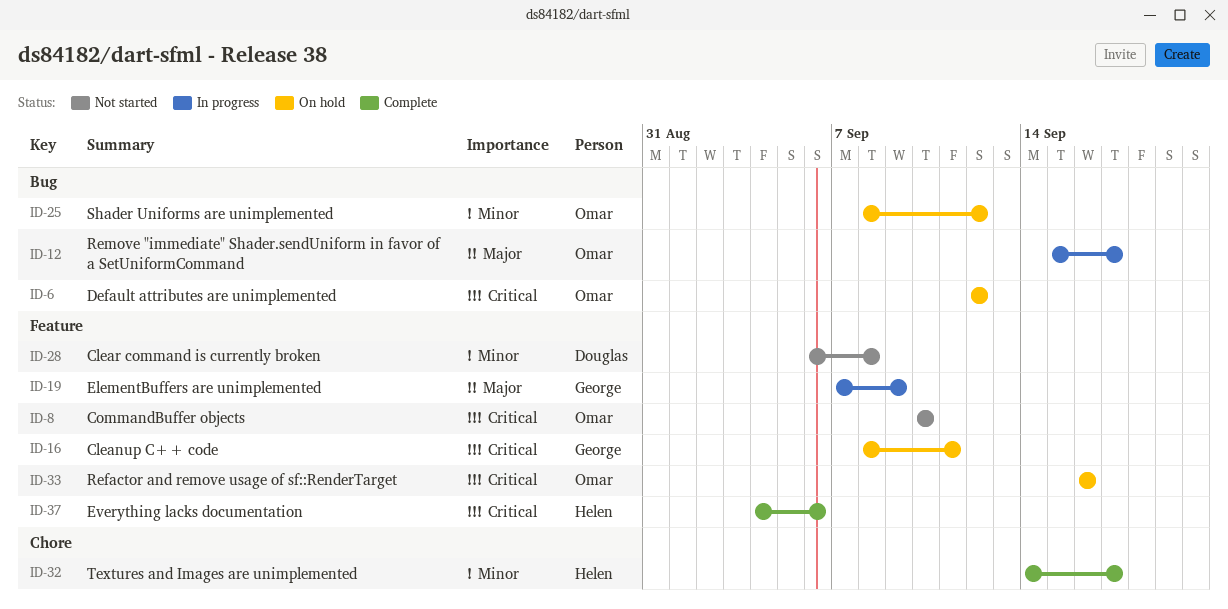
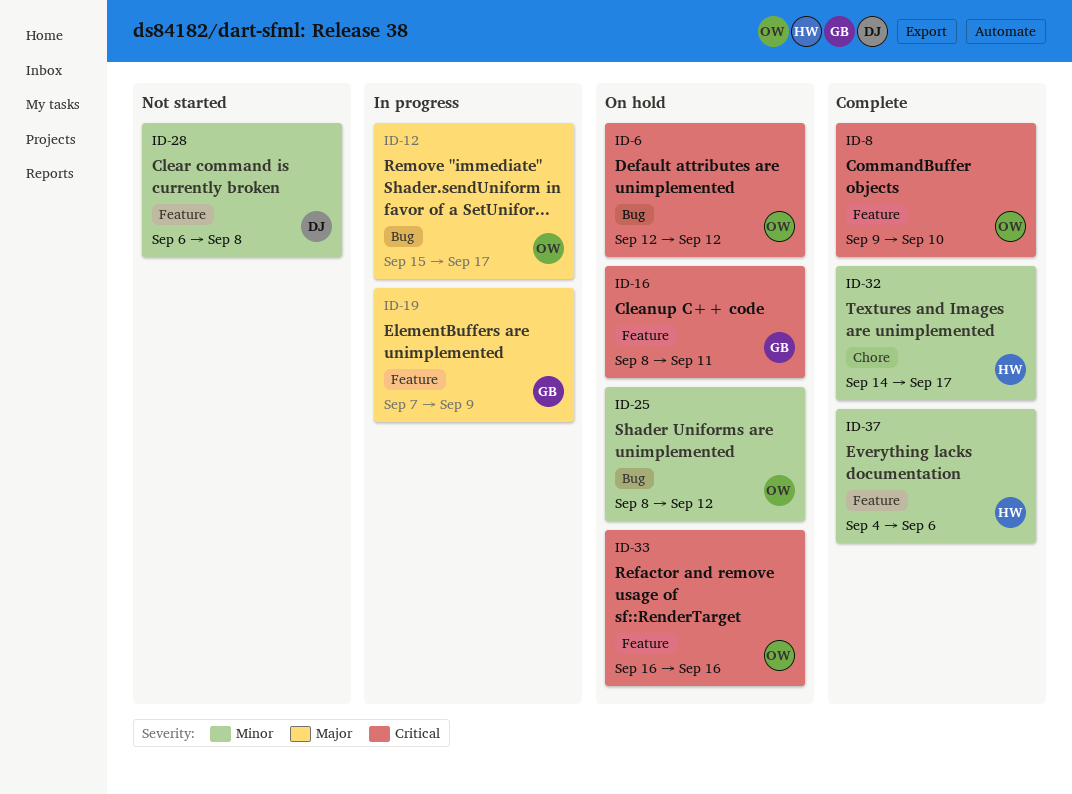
ID-8, status: Not started -> Complete
ID-8, start: Sep 10 -> Sep 9
ID-37, priority: Critical -> Minor

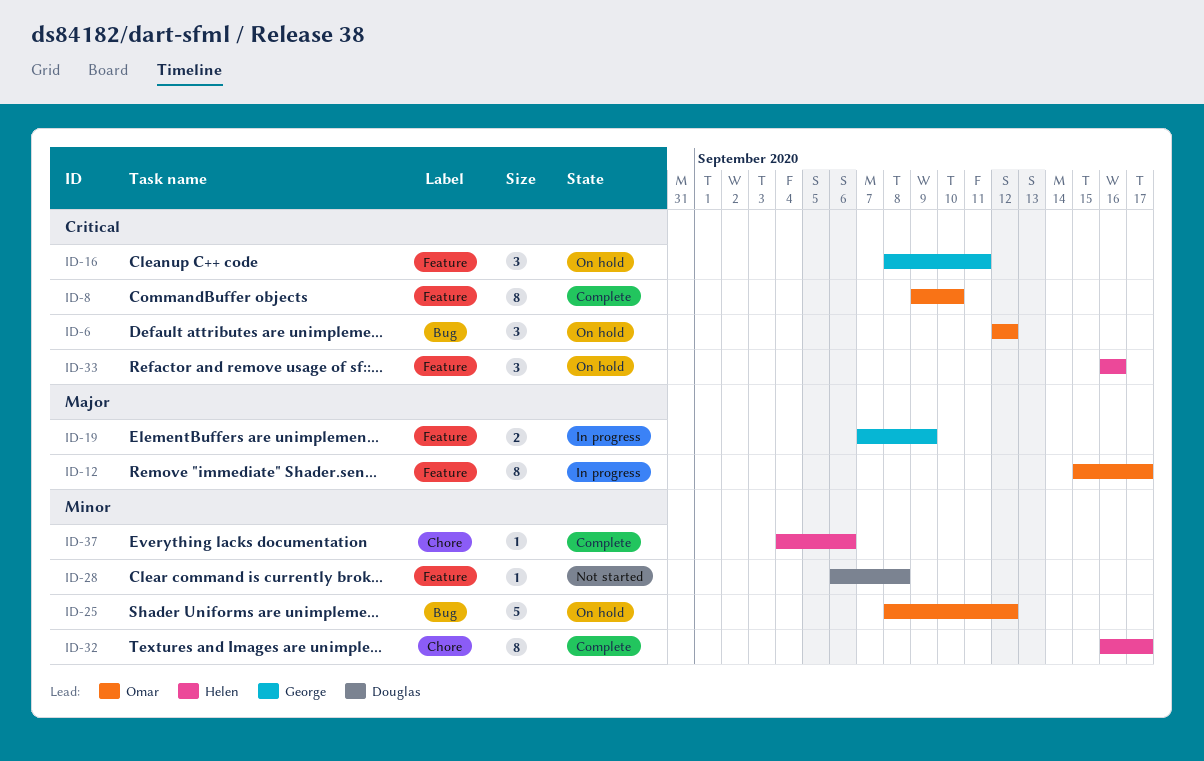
ID-12, label: Bug -> Feature
ID-32, start: Sep 14 -> Sep 16
ID-33, owner: Omar -> Helen
ID-37, label: Feature -> Chore

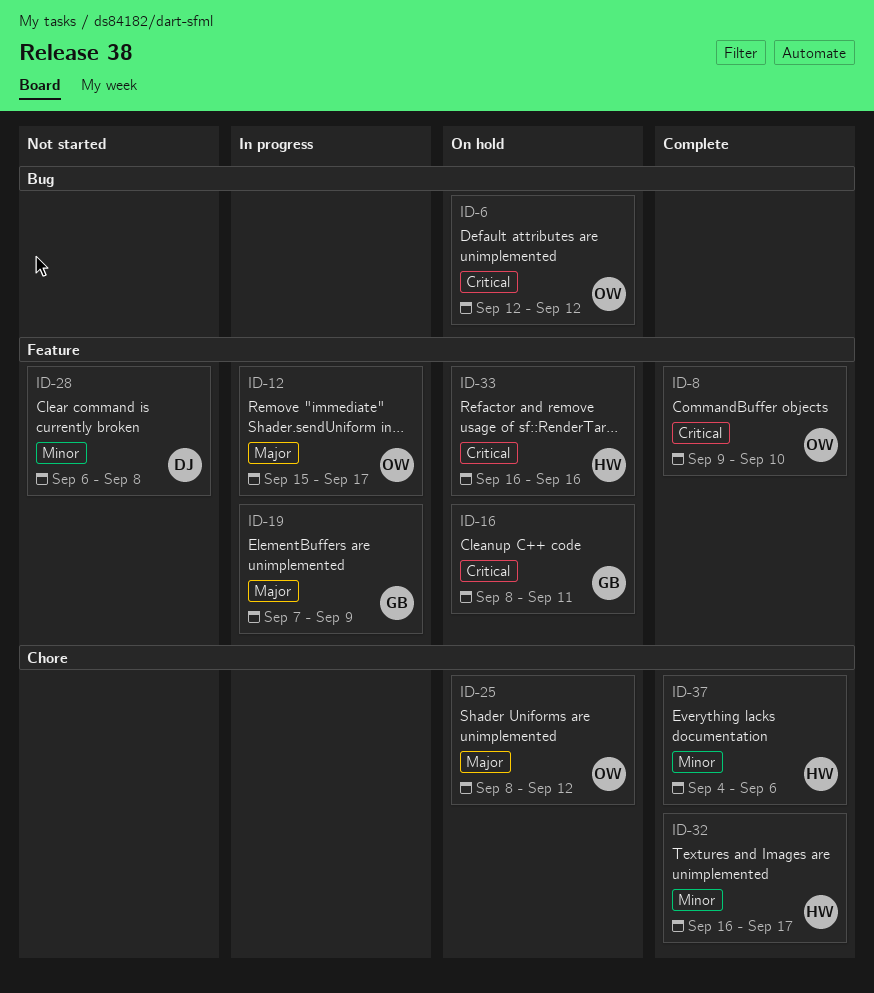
ID-25, priority: Minor -> Major
ID-25, label: Bug -> Chore

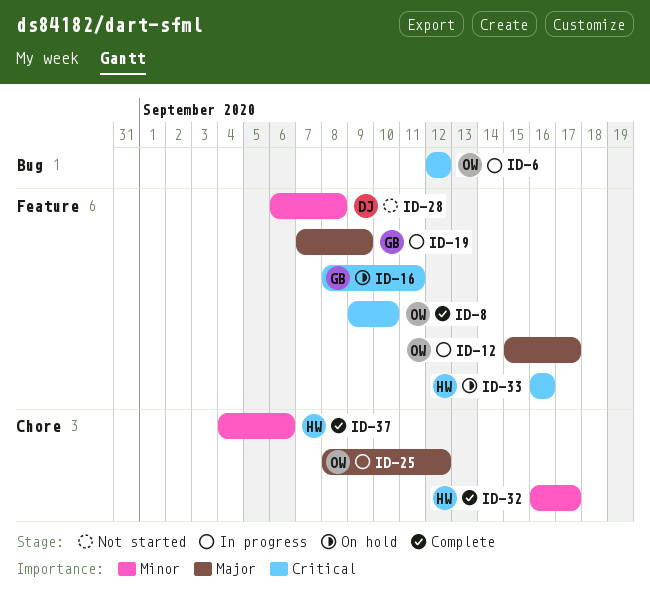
ID-6, status: On hold -> In progress
ID-25, status: On hold -> In progress

